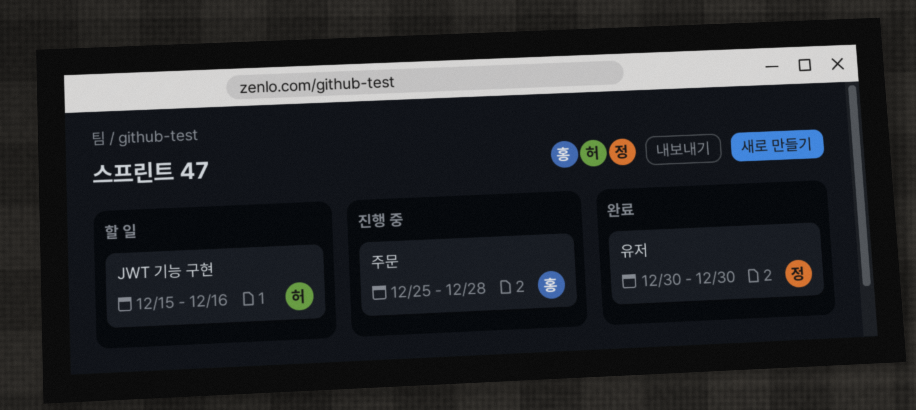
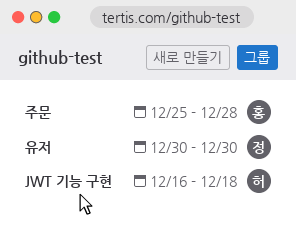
JWT 기능 구현, start: Dec 15 -> Dec 16
JWT 기능 구현, due: Dec 16 -> Dec 18

